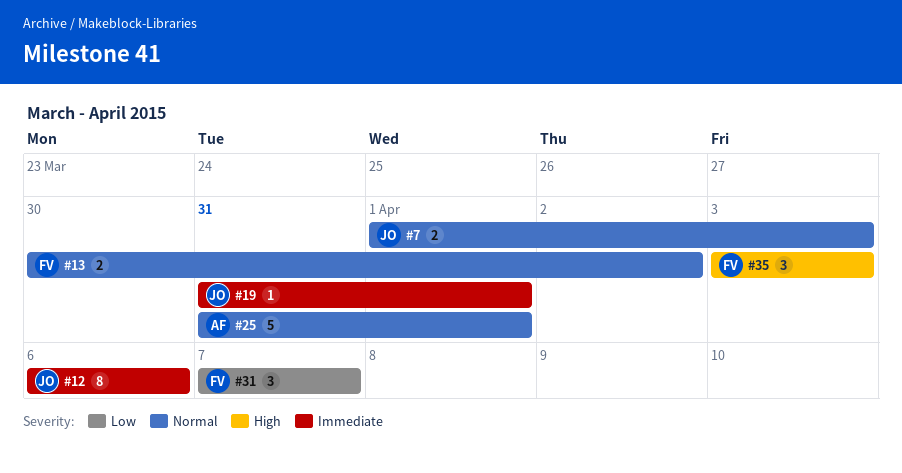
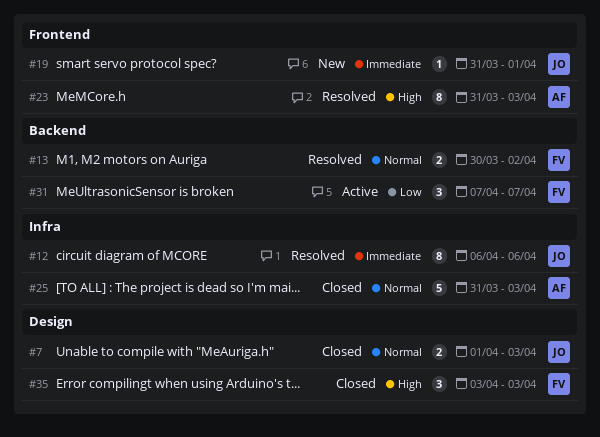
#23: none -> present
#25, due: Apr 1 -> Apr 3

